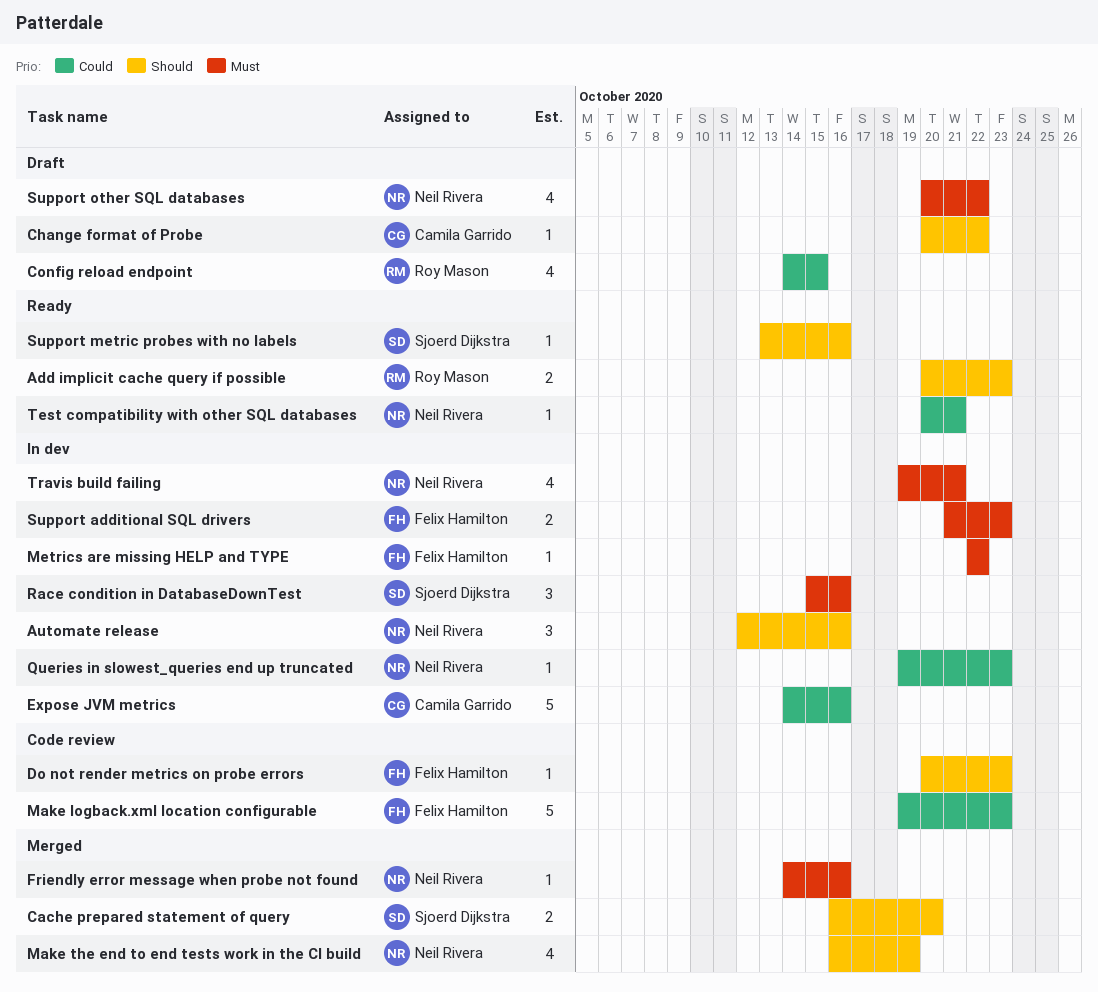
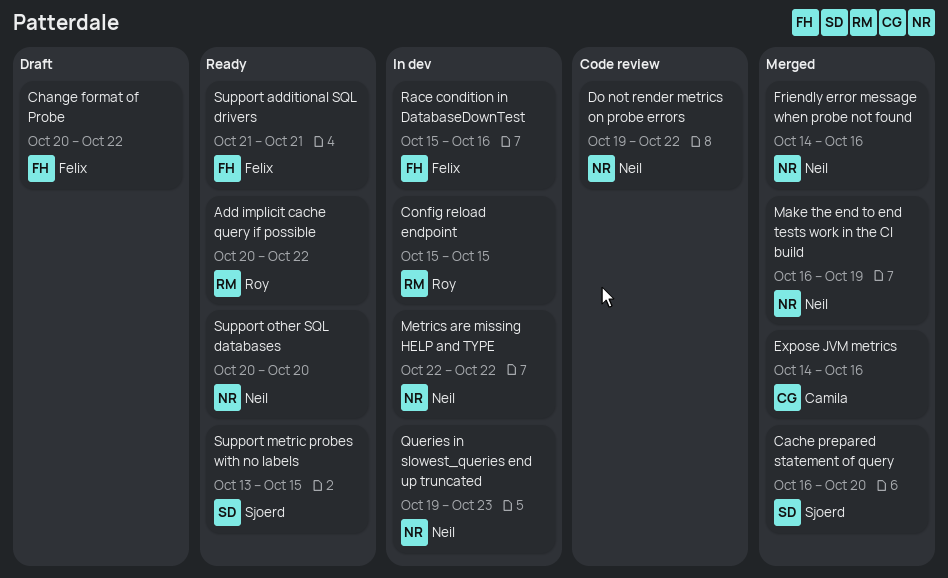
Add implicit cache query if possible, due: Oct 23 -> Oct 22
Automate release: present -> none
Change format of Probe, owner: Camila Garrido -> Felix Hamilton
Config reload endpoint, status: Draft -> In dev
Config reload endpoint, start: Oct 14 -> Oct 15
Do not render metrics on probe errors, owner: Felix Hamilton -> Neil Rivera
Do not render metrics on probe errors, start: Oct 20 -> Oct 19
Do not render metrics on probe errors, due: Oct 23 -> Oct 22
Expose JVM metrics, status: In dev -> Merged
Make logback.xml location configurable: present -> none
Metrics are missing HELP and TYPE, owner: Felix Hamilton -> Neil Rivera
Race condition in DatabaseDownTest, owner: Sjoerd Dijkstra -> Felix Hamilton
Support additional SQL drivers, status: In dev -> Ready
Support additional SQL drivers, due: Oct 23 -> Oct 21
Support metric probes with no labels, due: Oct 16 -> Oct 15
Support other SQL databases, status: Draft -> Ready
Support other SQL databases, due: Oct 22 -> Oct 20
Test compatibility with other SQL databases: present -> none
Travis build failing: present -> none

